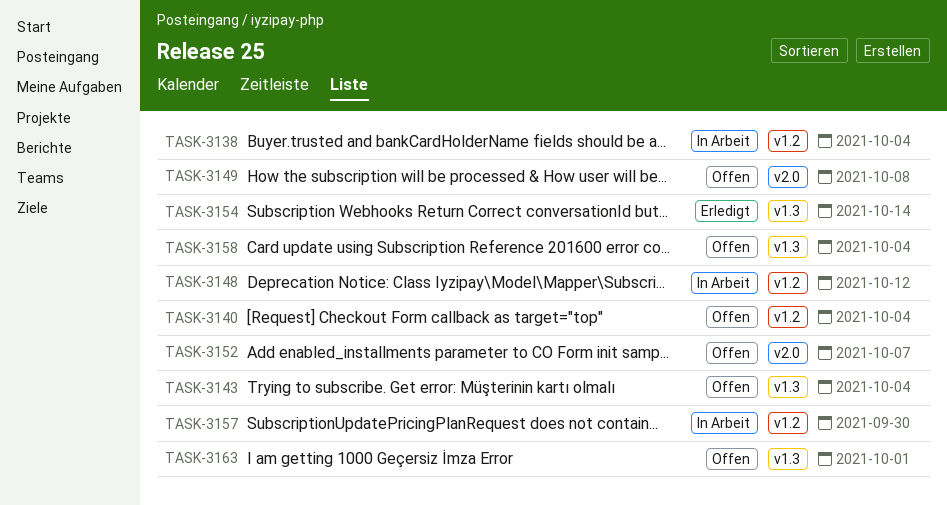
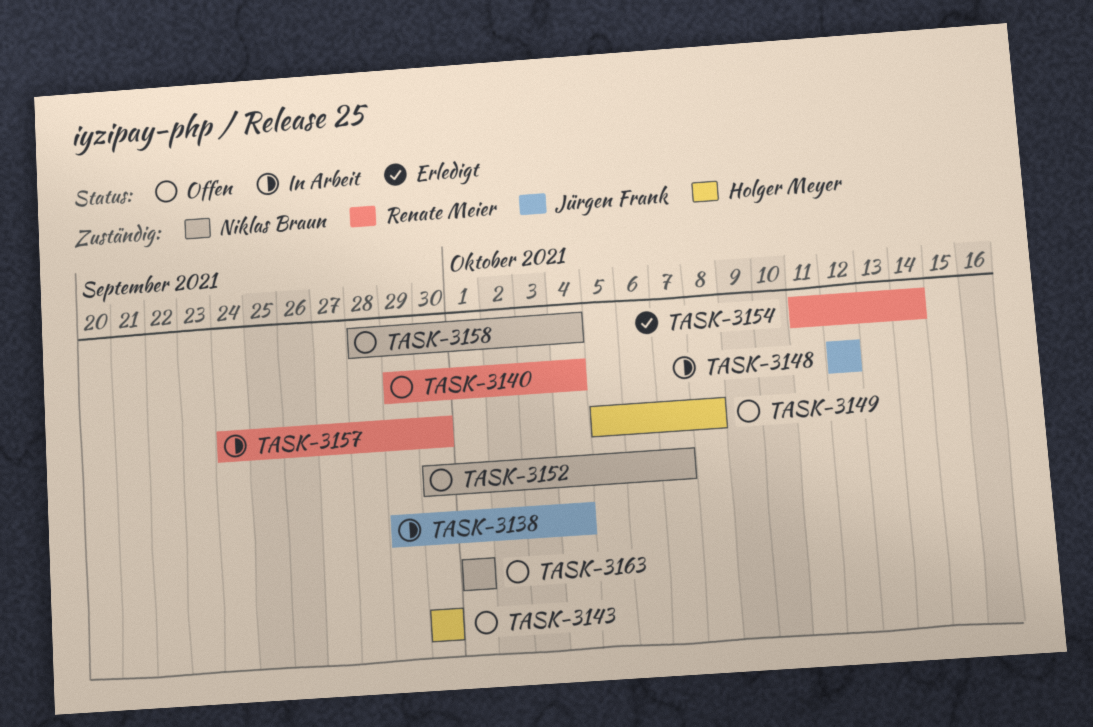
TASK-3143, due: Oct 4 -> Sep 30

